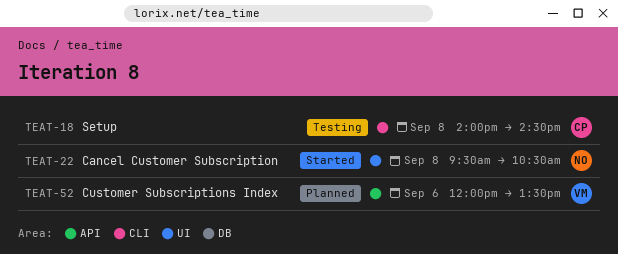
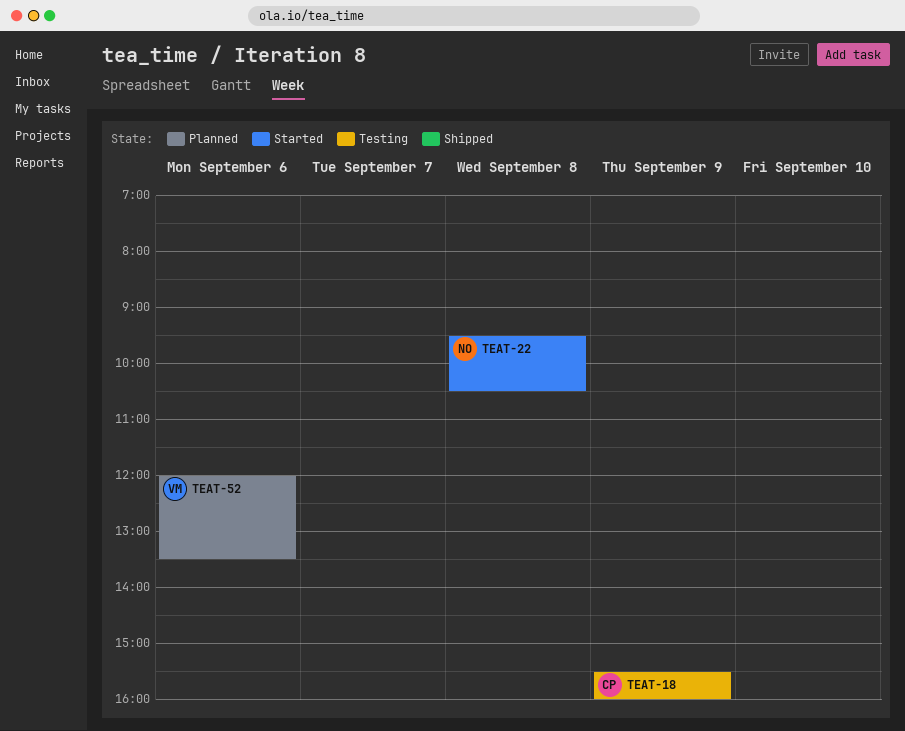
TEAT-18, day: Sep 8 -> Sep 9
TEAT-18, begins: 14:00 -> 15:30
TEAT-18, ends: 14:30 -> 16:00

